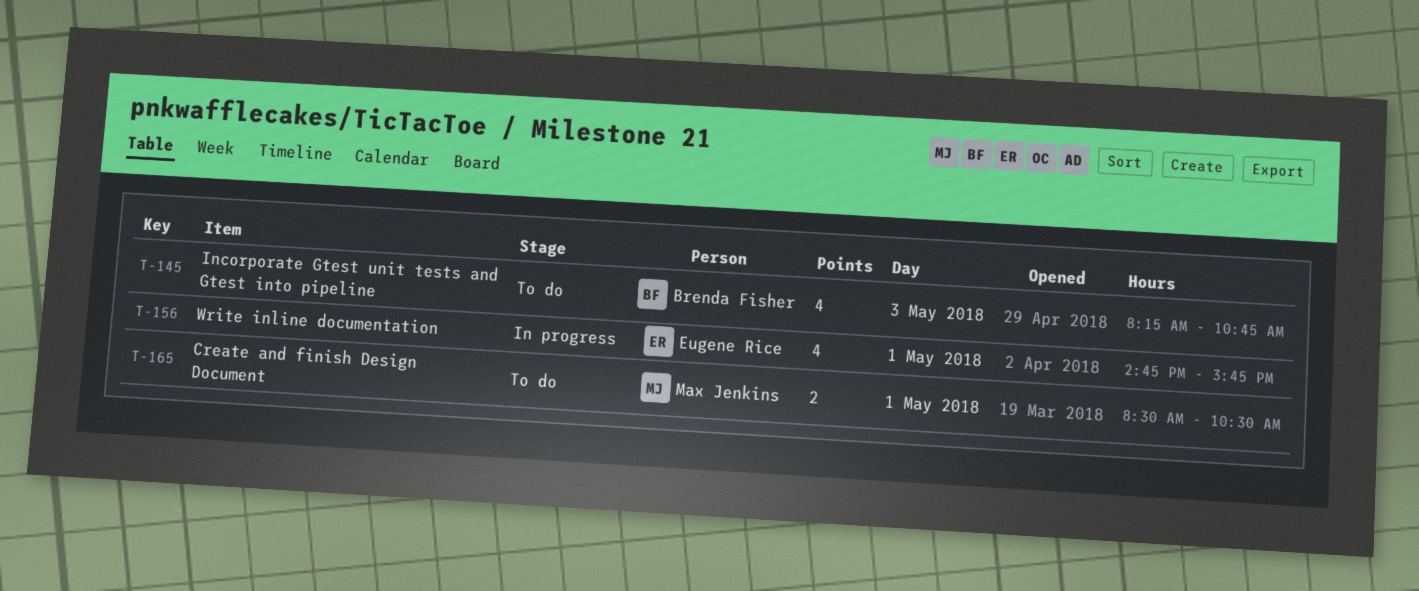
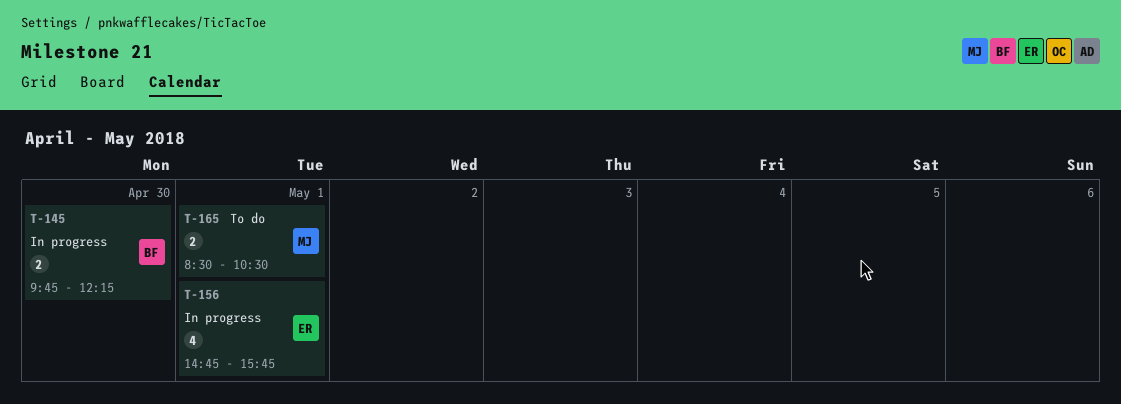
T-145, status: To do -> In progress
T-145, estimate: 4 -> 2
T-145, day: May 3 -> Apr 30
T-145, begins: 08:15 -> 09:45
T-145, ends: 10:45 -> 12:15

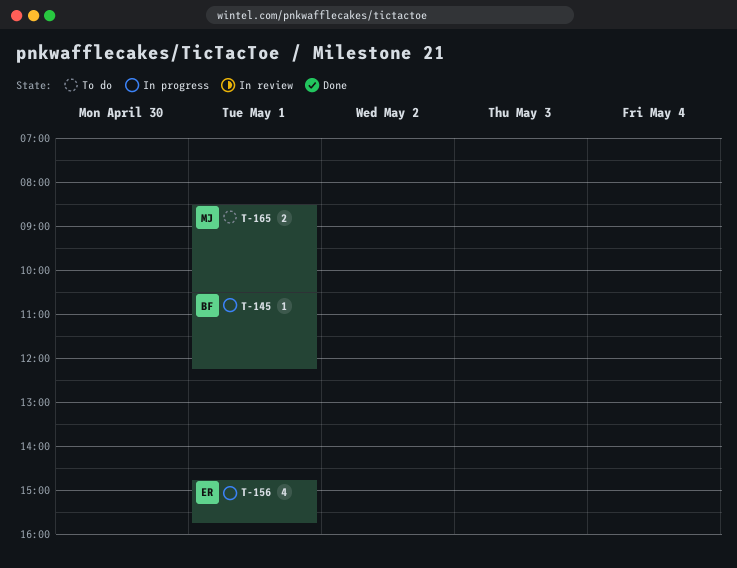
T-145, estimate: 2 -> 1
T-145, day: Apr 30 -> May 1
T-145, begins: 09:45 -> 10:30

